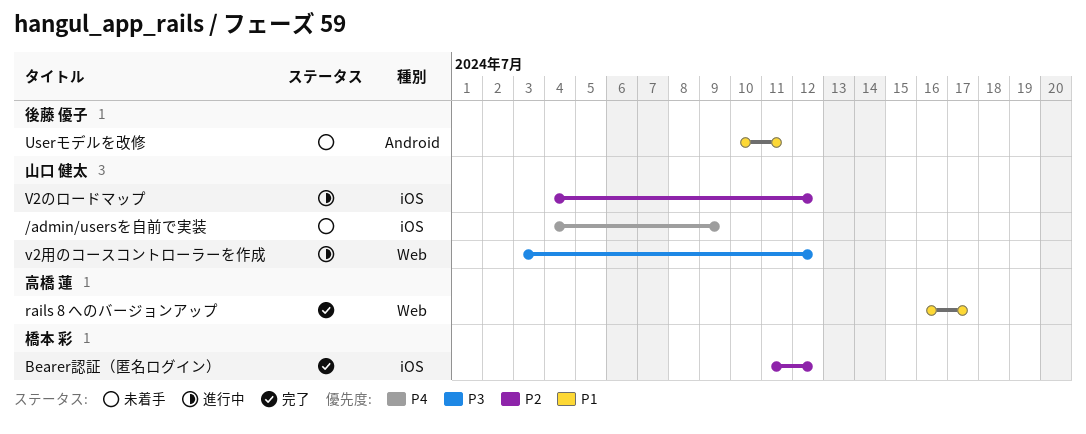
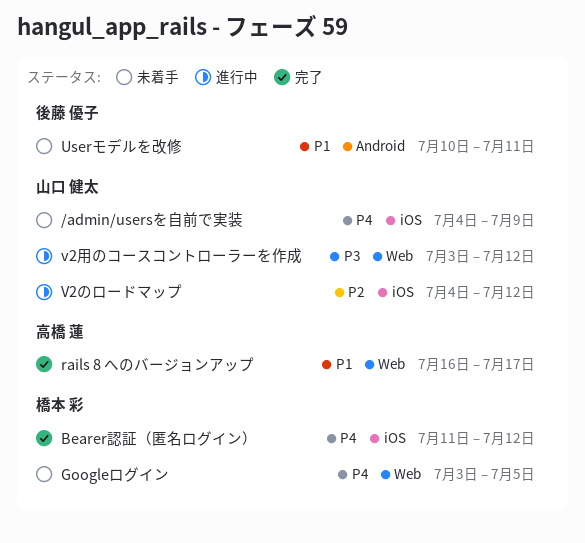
Bearer認証（匿名ログイン）, priority: P2 -> P4
Googleログイン: none -> present

